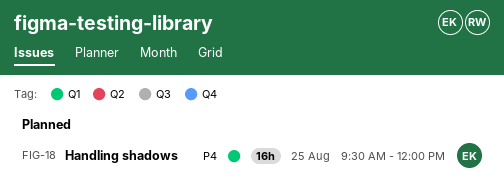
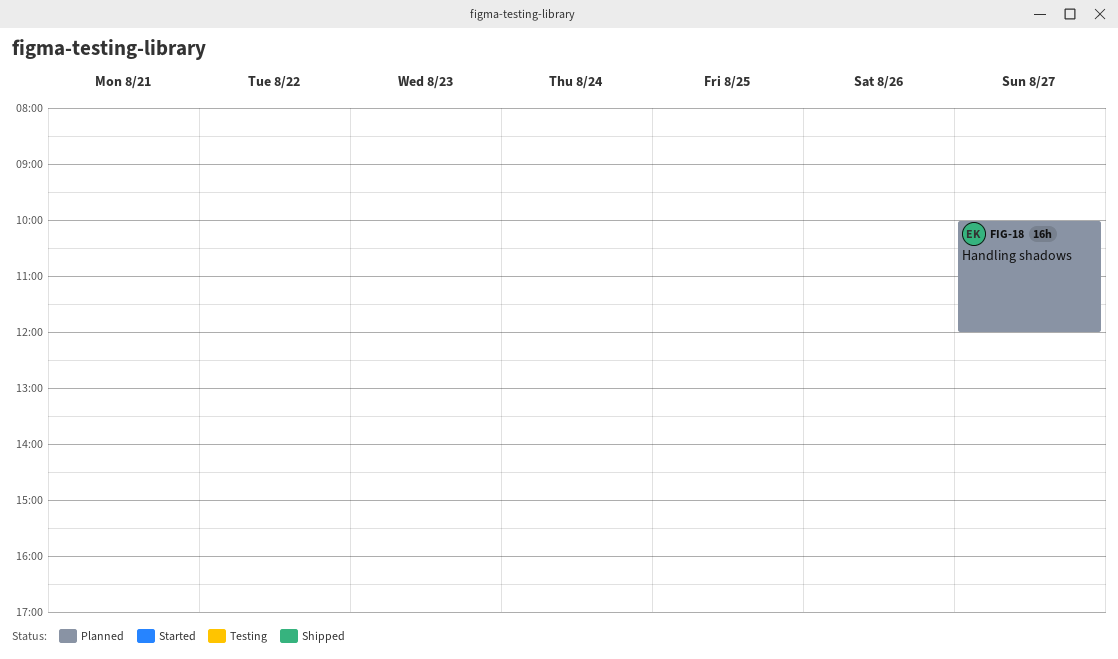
FIG-18, day: Aug 25 -> Aug 27
FIG-18, begins: 09:30 -> 10:00

